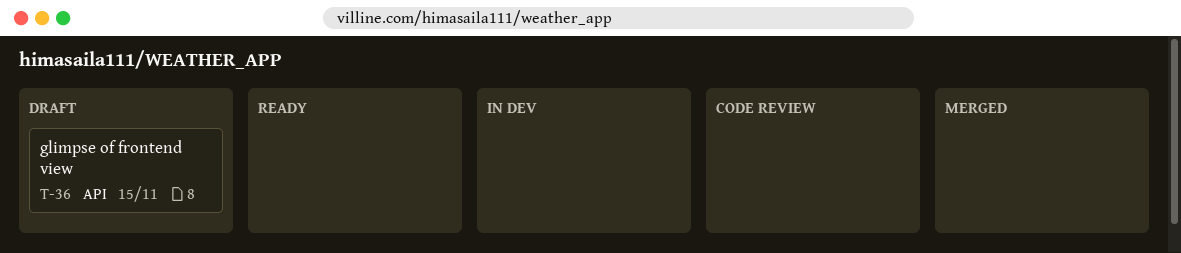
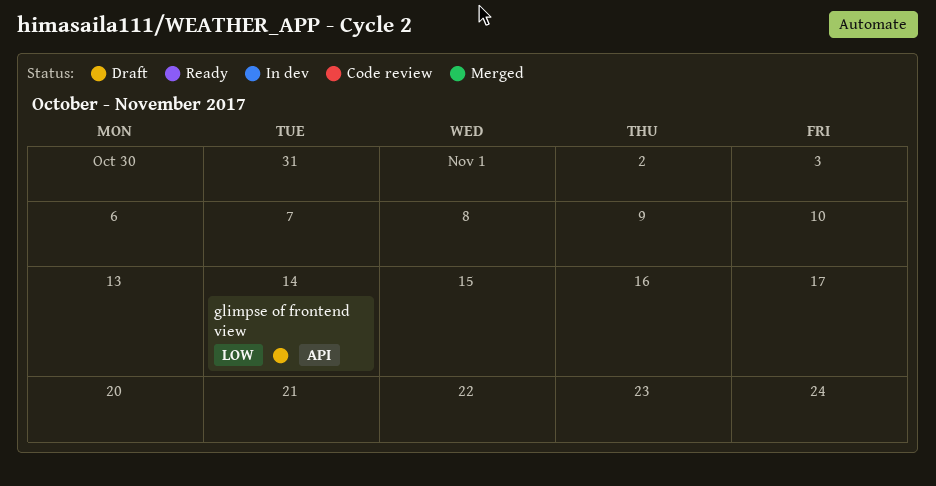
glimpse of frontend view, due: Nov 15 -> Nov 14

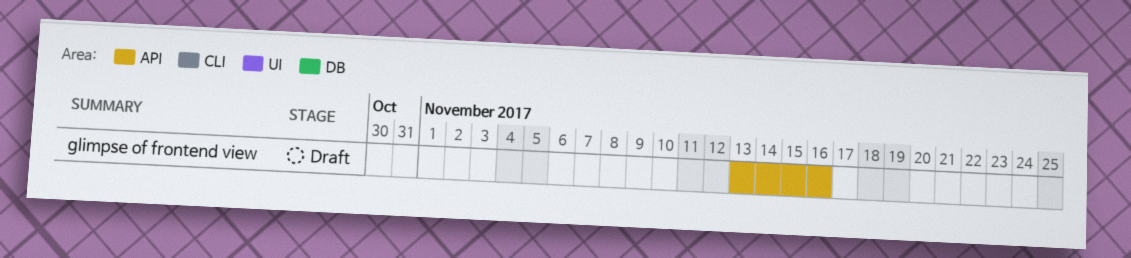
glimpse of frontend view, due: Nov 14 -> Nov 16

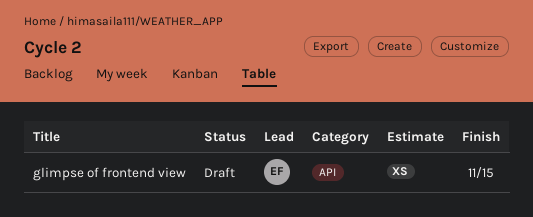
glimpse of frontend view, due: Nov 16 -> Nov 15

